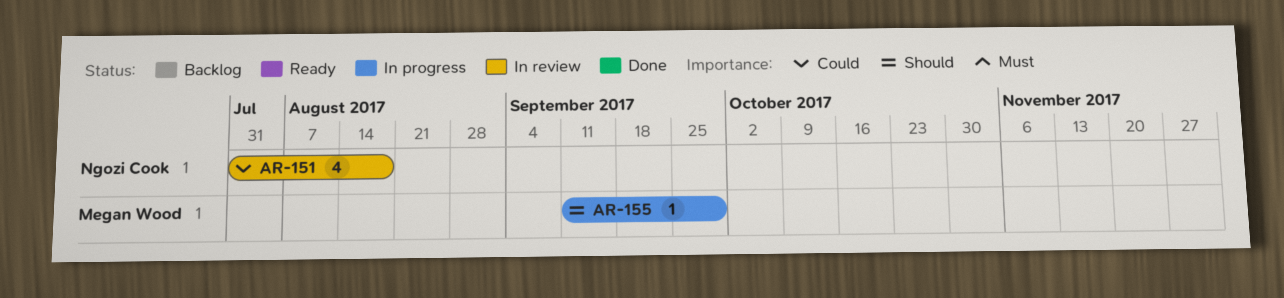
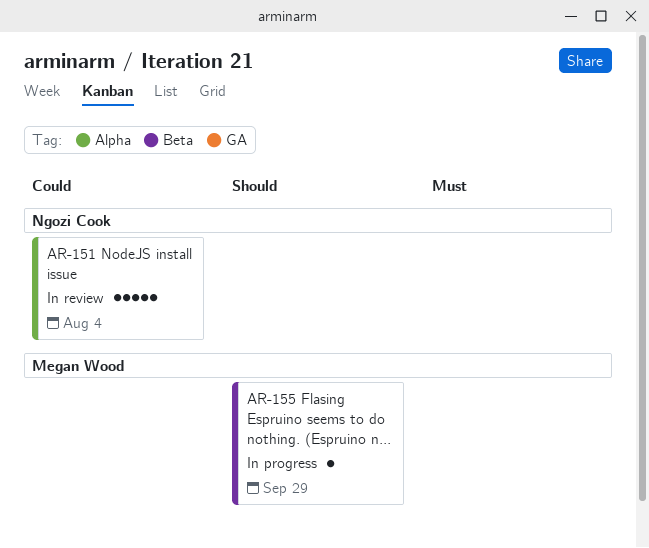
AR-151, estimate: 4 -> 5
AR-151, due: Aug 18 -> Aug 4

